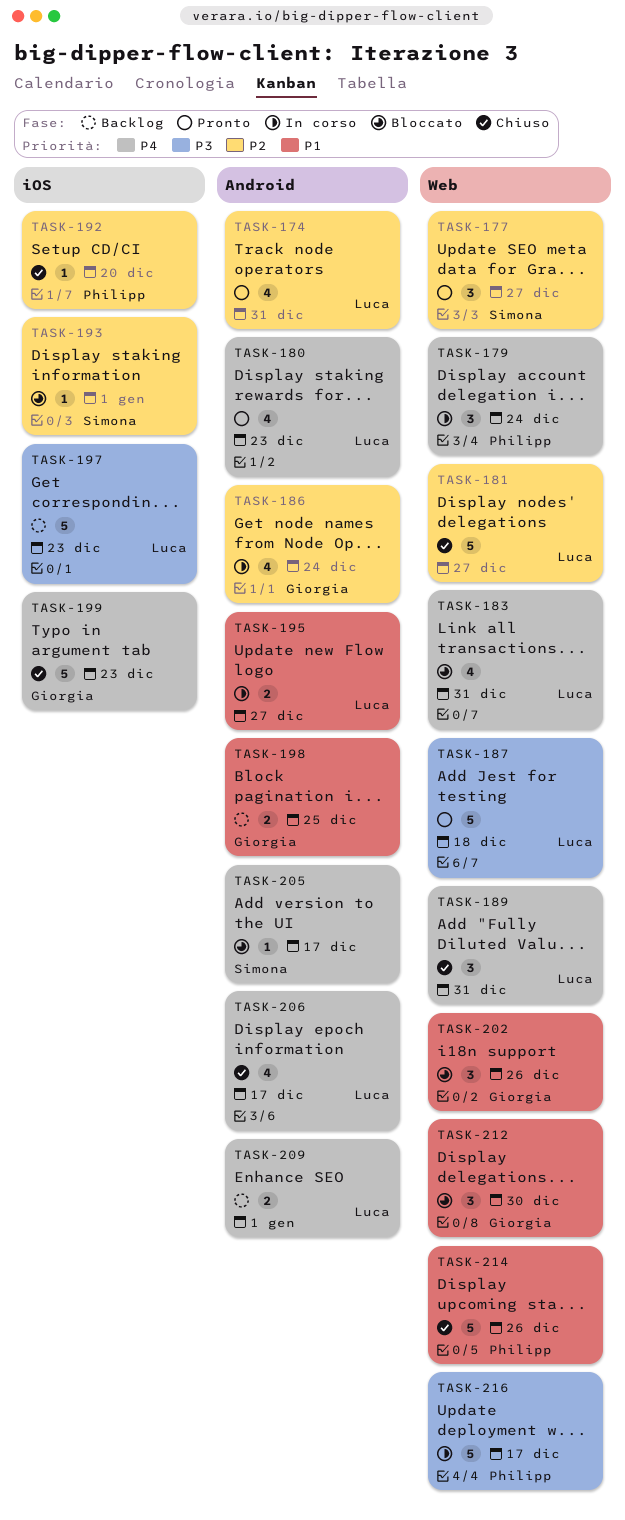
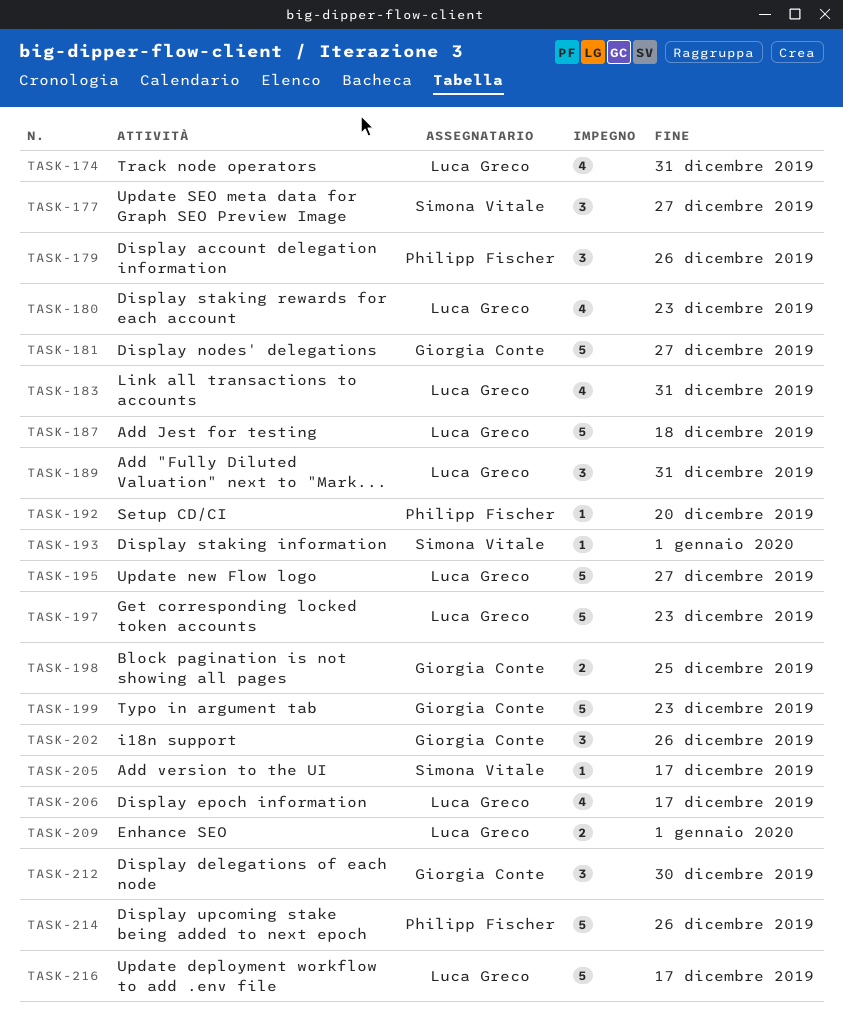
TASK-179, due: Dec 24 -> Dec 26
TASK-181, owner: Luca Greco -> Giorgia Conte
TASK-186: present -> none
TASK-195, estimate: 2 -> 5
TASK-216, owner: Philipp Fischer -> Luca Greco

